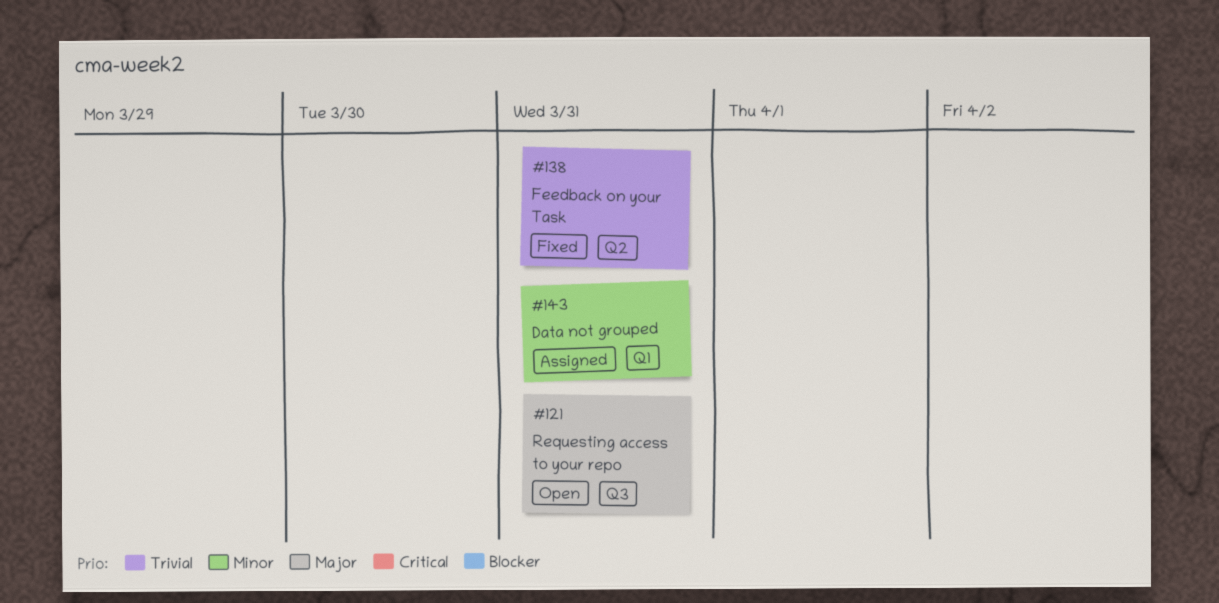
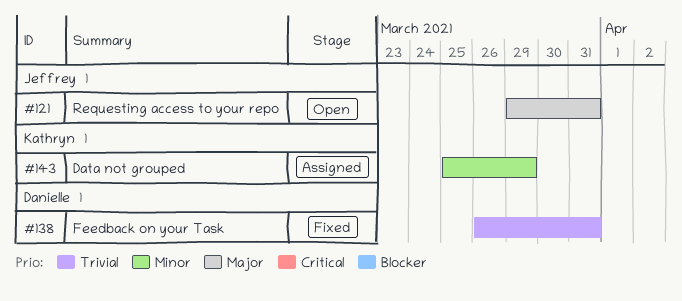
#143, due: Mar 31 -> Mar 29

